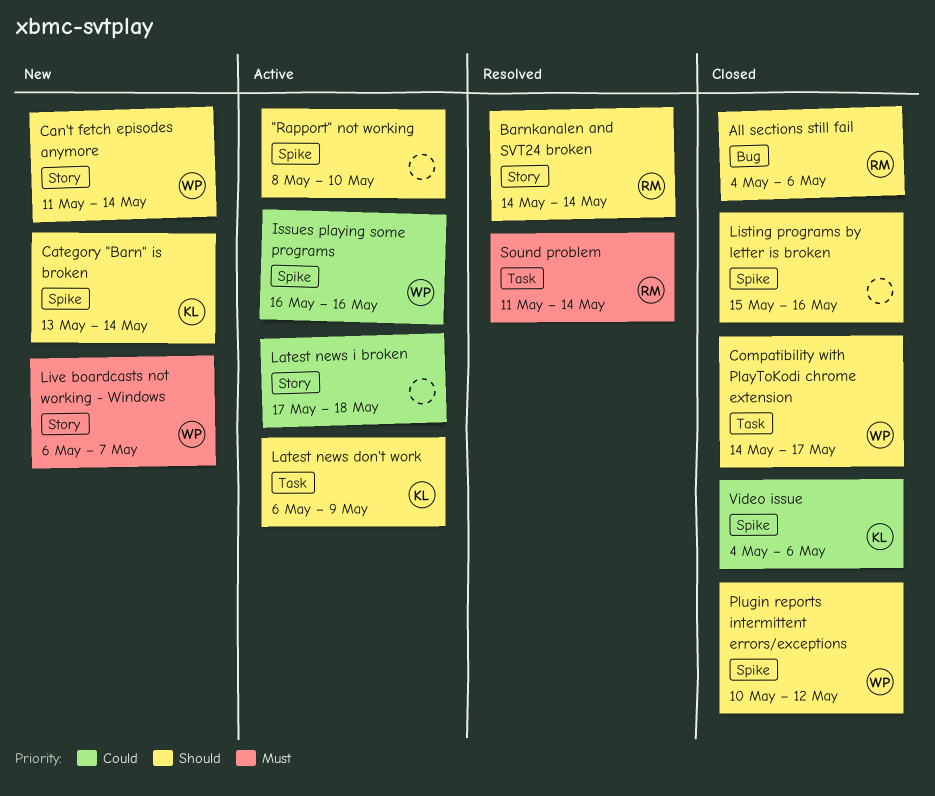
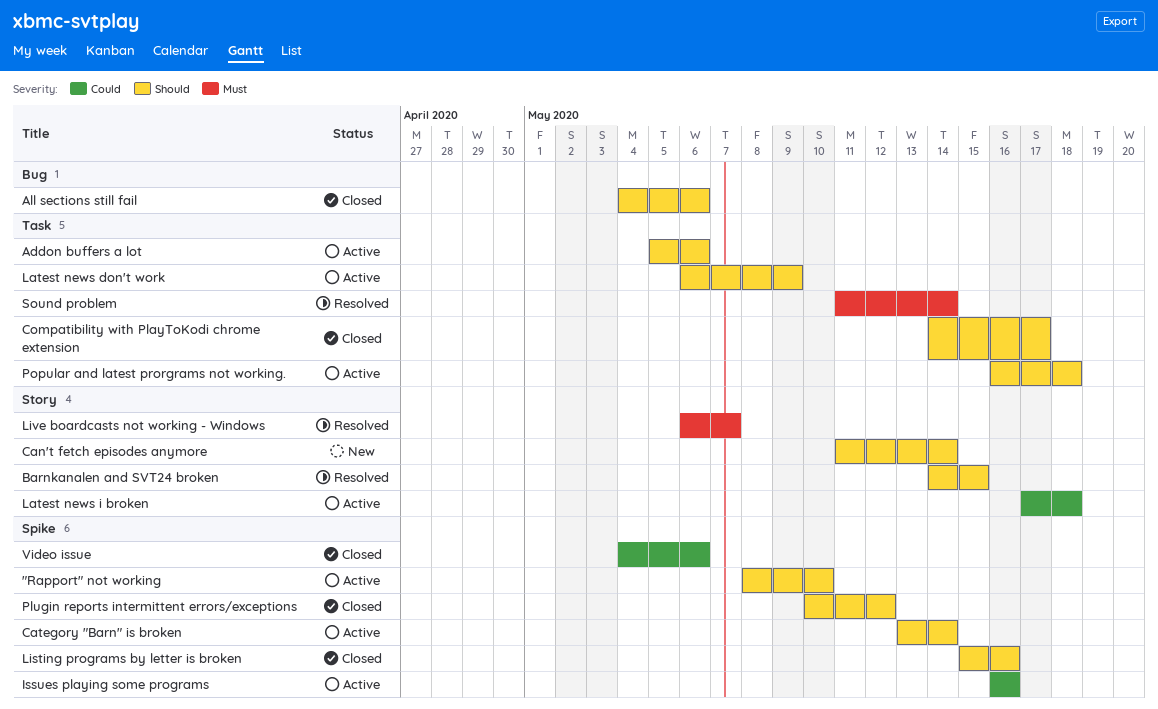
Addon buffers a lot: none -> present
Barnkanalen and SVT24 broken, due: May 14 -> May 15
Category "Barn" is broken, status: New -> Active
Live boardcasts not working - Windows, status: New -> Resolved
Popular and latest prorgrams not working.: none -> present

